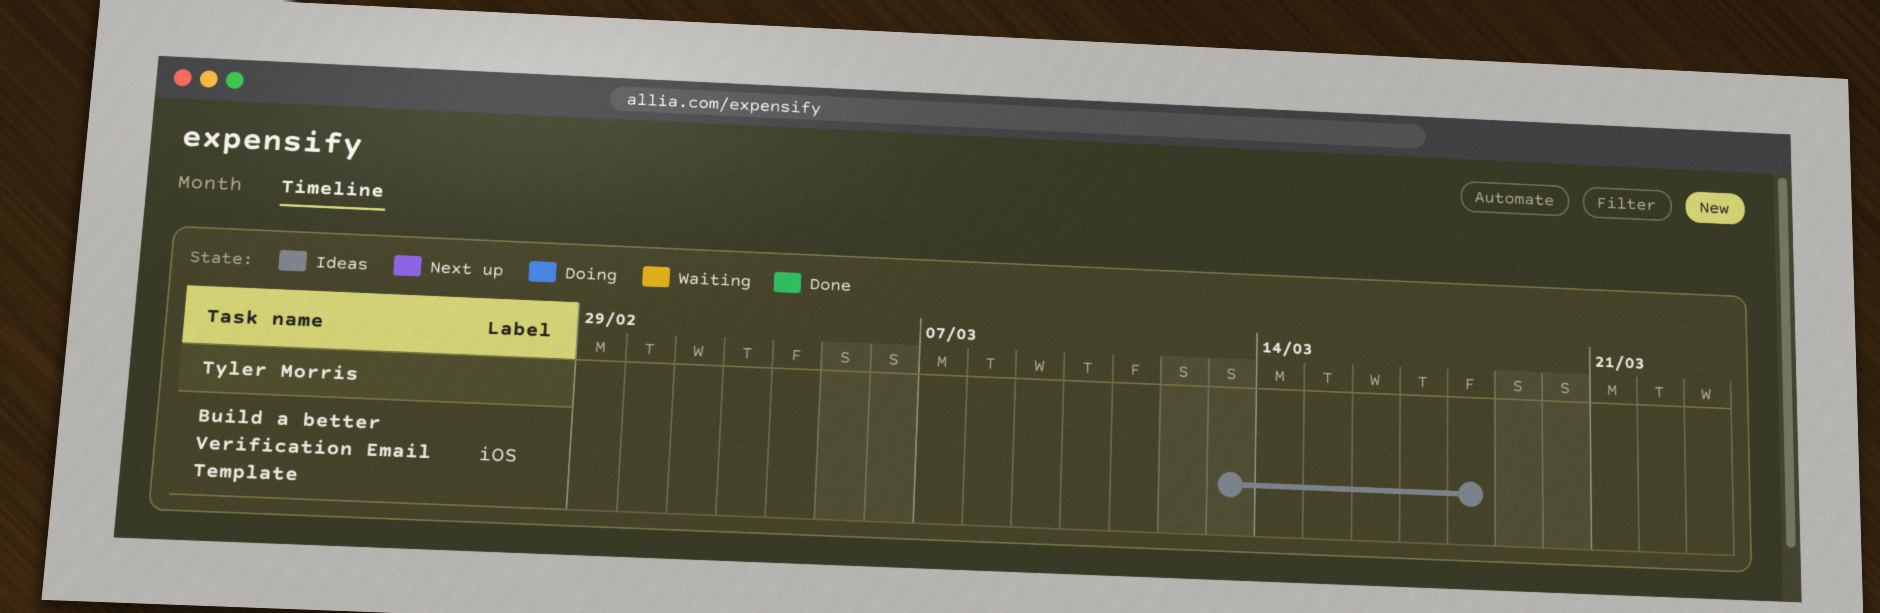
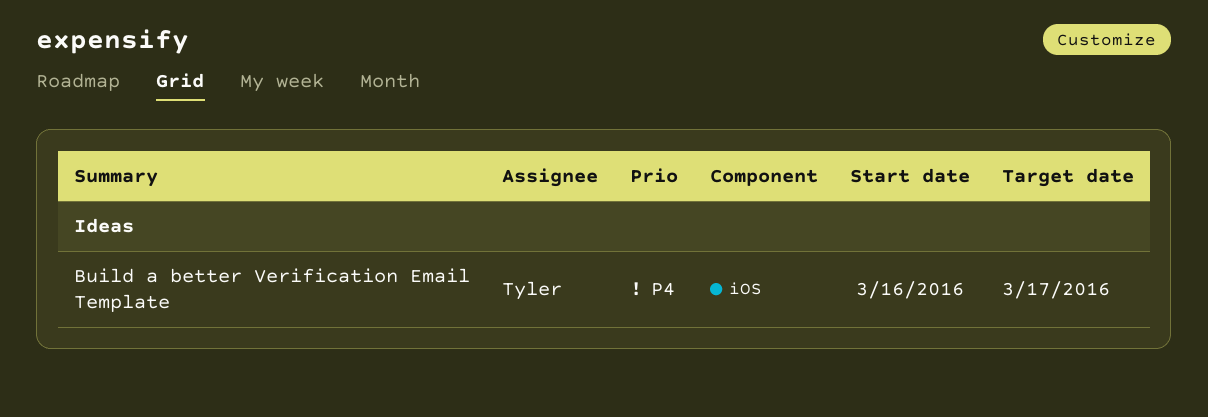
Build a better Verification Email Template, start: Mar 13 -> Mar 16
Build a better Verification Email Template, due: Mar 18 -> Mar 17

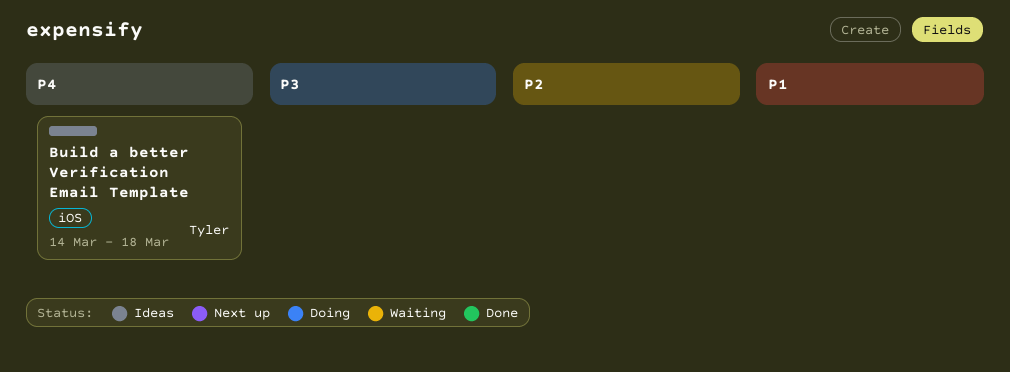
Build a better Verification Email Template, start: Mar 16 -> Mar 14
Build a better Verification Email Template, due: Mar 17 -> Mar 18

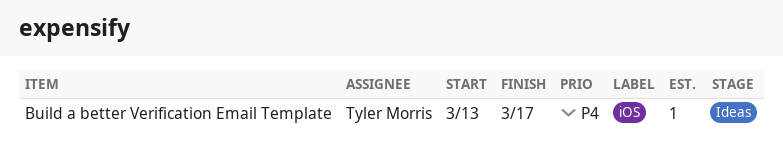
Build a better Verification Email Template, start: Mar 14 -> Mar 13
Build a better Verification Email Template, due: Mar 18 -> Mar 17

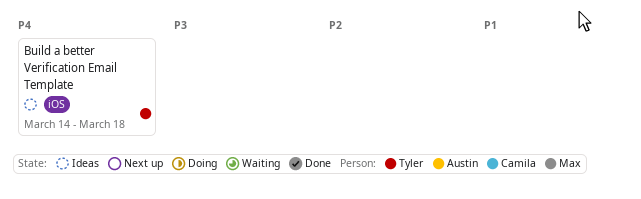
Build a better Verification Email Template, start: Mar 13 -> Mar 14
Build a better Verification Email Template, due: Mar 17 -> Mar 18

